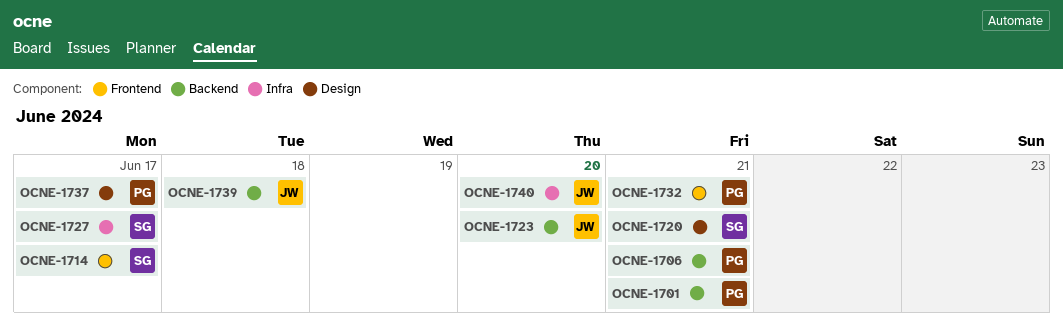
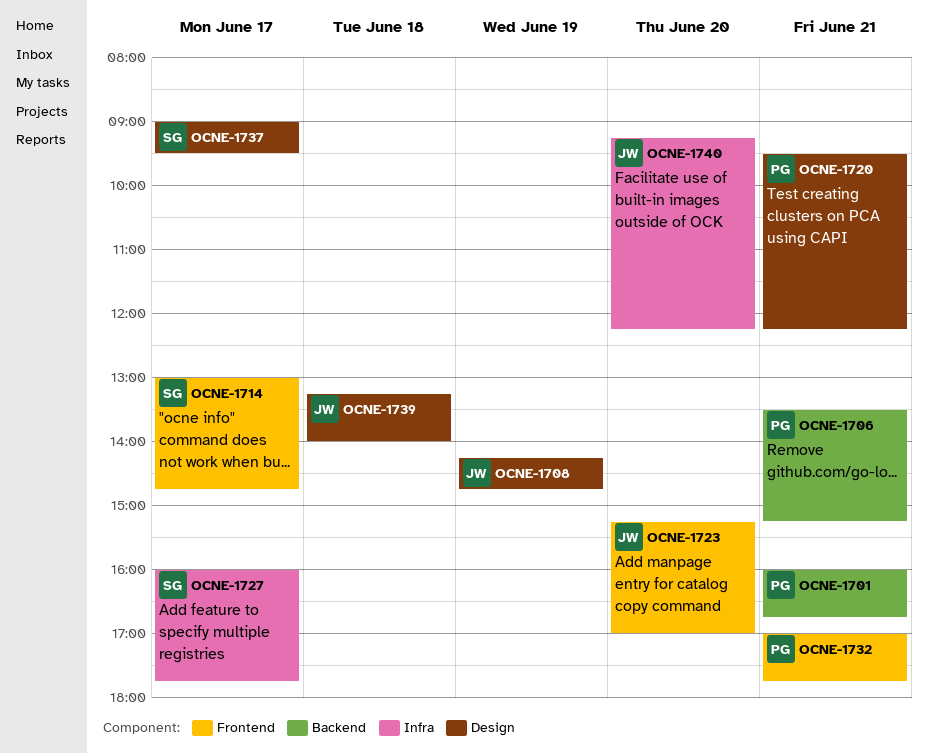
OCNE-1708: none -> present
OCNE-1720, owner: SG -> PG
OCNE-1723, label: Backend -> Frontend
OCNE-1737, owner: PG -> SG
OCNE-1739, label: Backend -> Design

